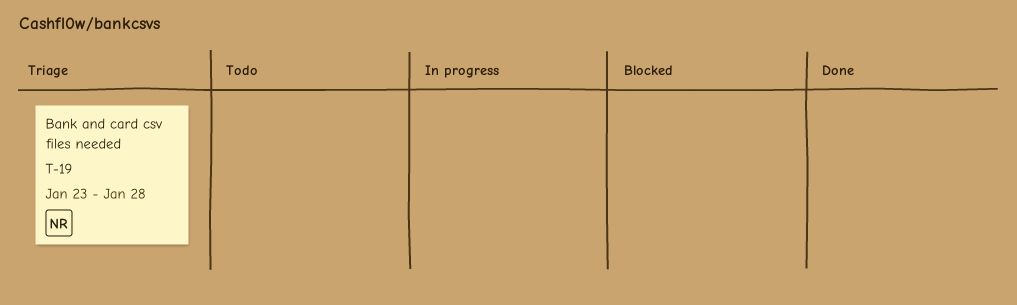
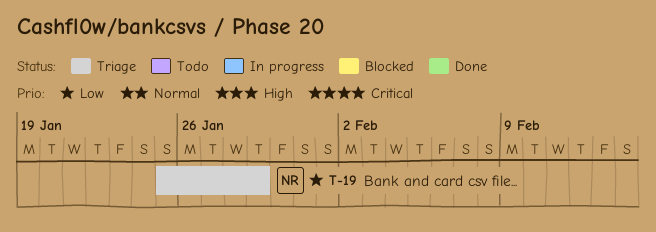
T-19, start: Jan 23 -> Jan 25
T-19, due: Jan 28 -> Jan 29

